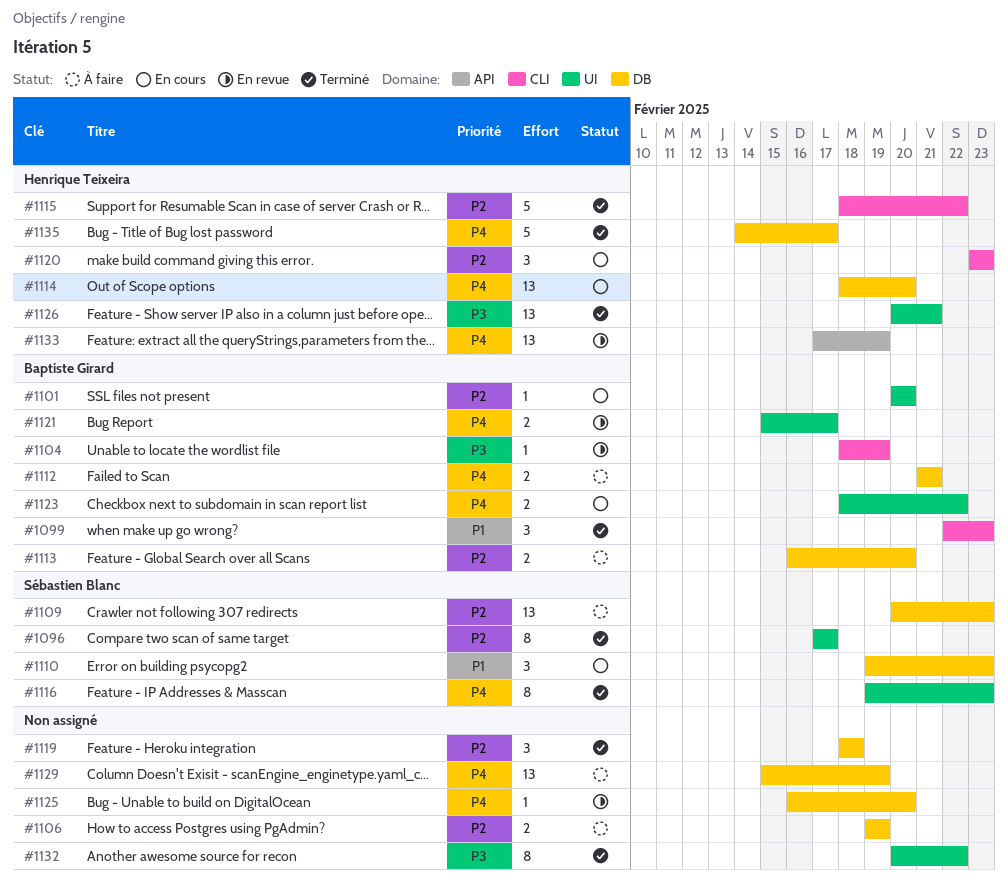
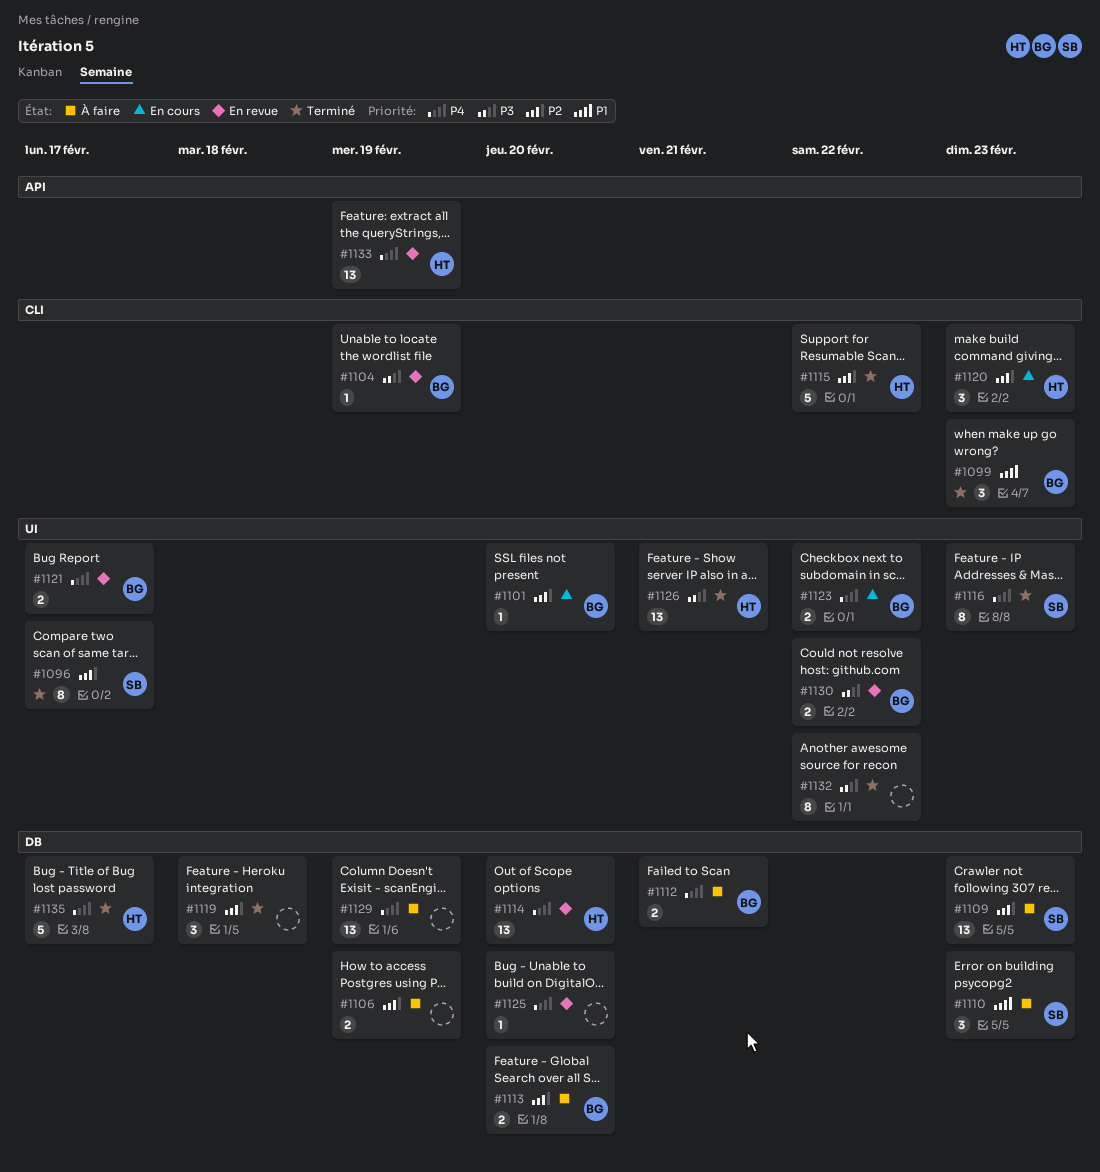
#1110, status: En cours -> À faire
#1114, status: En cours -> En revue
#1130: none -> present

